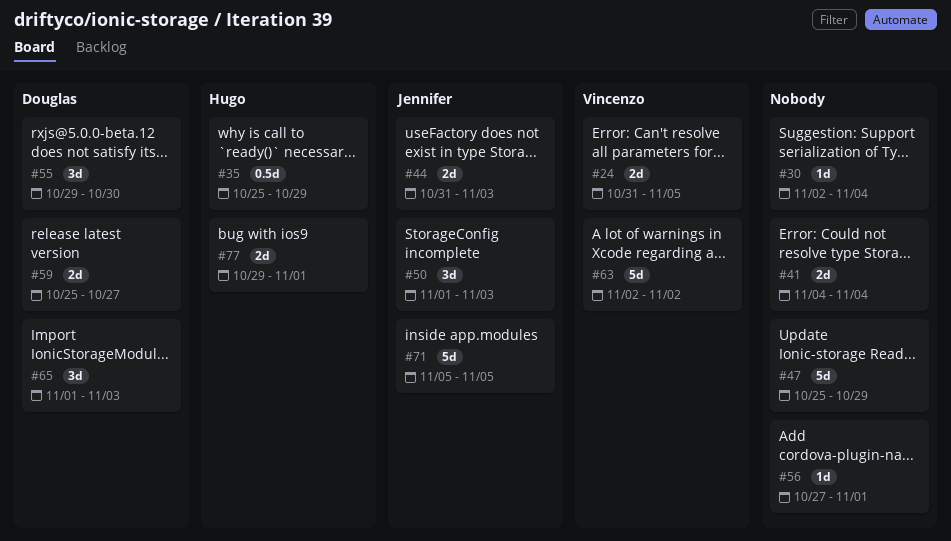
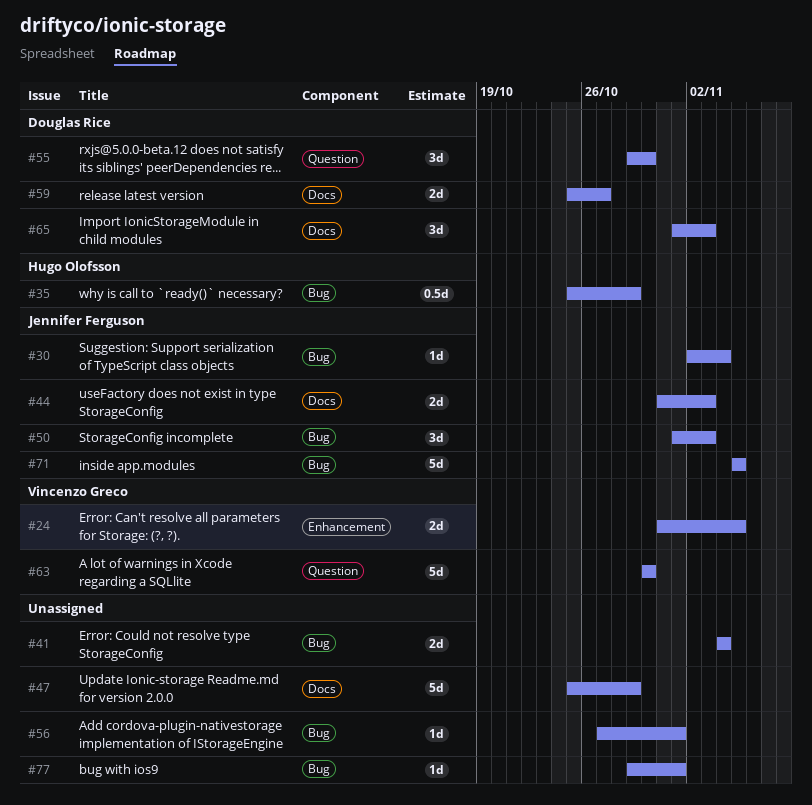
#30, owner: none -> Jennifer Ferguson
#63, start: Nov 2 -> Oct 30
#63, due: Nov 2 -> Oct 30
#77, owner: Hugo Olofsson -> none
#77, estimate: 2d -> 1d

